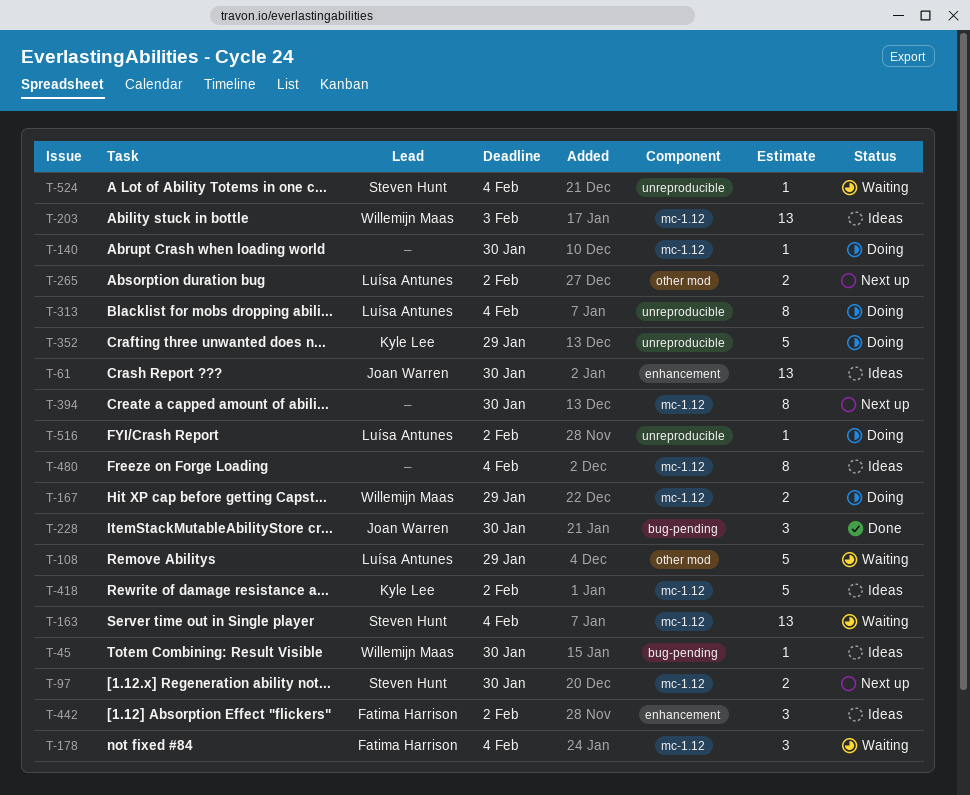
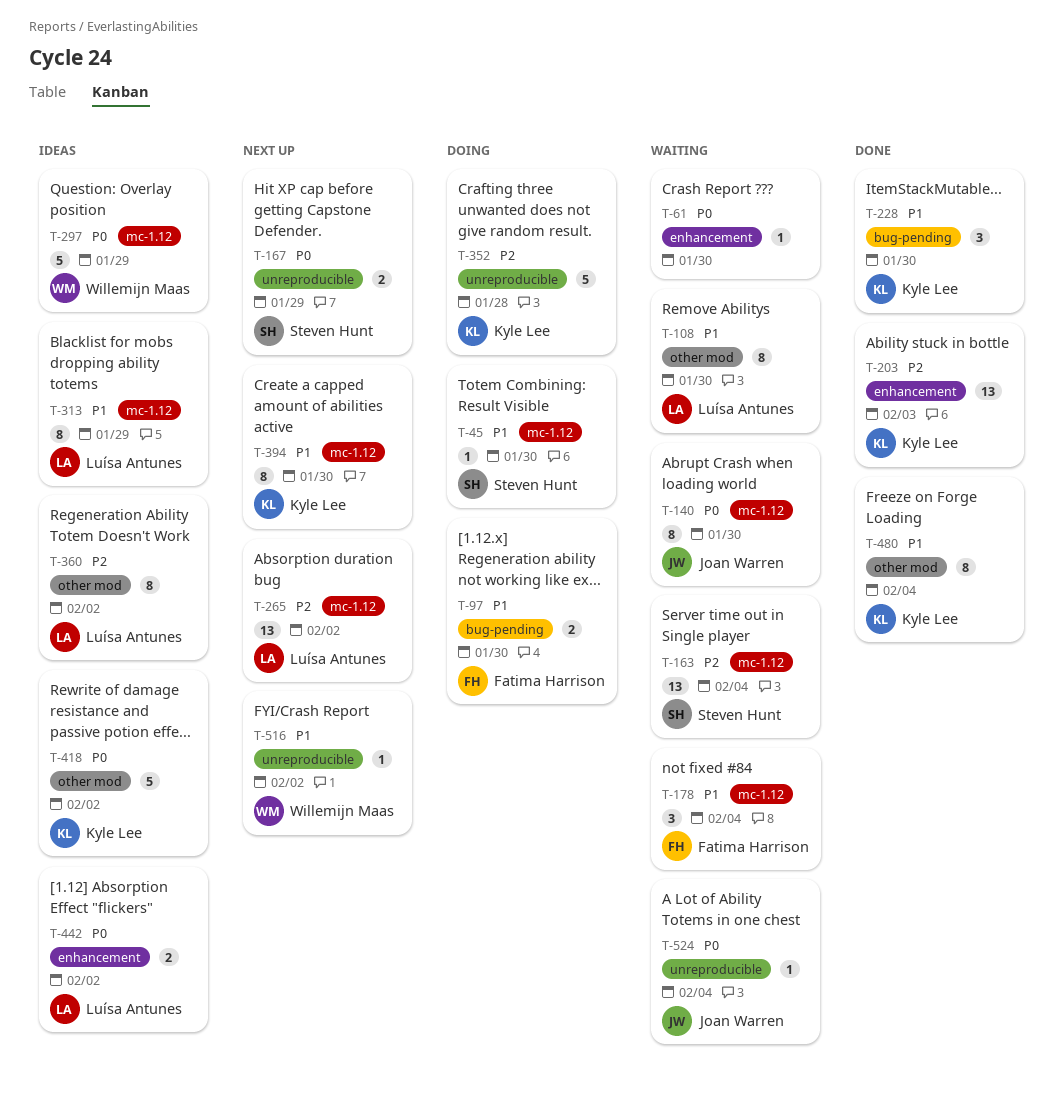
T-45, status: Ideas -> Doing
T-45, owner: Willemijn Maas -> Steven Hunt
T-45, label: bug-pending -> mc-1.12
T-61, status: Ideas -> Waiting
T-61, owner: Joan Warren -> none
T-61, estimate: 13 -> 1
T-97, status: Next up -> Doing
T-97, owner: Steven Hunt -> Fatima Harrison
T-97, label: mc-1.12 -> bug-pending
T-108, estimate: 5 -> 8
T-108, due: Jan 29 -> Jan 30
T-140, status: Doing -> Waiting
T-140, owner: none -> Joan Warren
T-140, estimate: 1 -> 8
T-167, status: Doing -> Next up
T-167, owner: Willemijn Maas -> Steven Hunt
T-167, label: mc-1.12 -> unreproducible
T-203, status: Ideas -> Done
T-203, owner: Willemijn Maas -> Kyle Lee
T-203, label: mc-1.12 -> enhancement
T-228, owner: Joan Warren -> Kyle Lee
T-265, label: other mod -> mc-1.12
T-265, estimate: 2 -> 13
T-297: none -> present
T-313, status: Doing -> Ideas
T-313, label: unreproducible -> mc-1.12
T-313, due: Feb 4 -> Jan 29
T-352, due: Jan 29 -> Jan 28
T-360: none -> present
T-394, owner: none -> Kyle Lee
T-418, label: mc-1.12 -> other mod
T-442, owner: Fatima Harrison -> Luísa Antunes
T-442, estimate: 3 -> 2
T-480, status: Ideas -> Done
T-480, owner: none -> Kyle Lee
T-480, label: mc-1.12 -> other mod
T-516, status: Doing -> Next up
T-516, owner: Luísa Antunes -> Willemijn Maas
T-524, owner: Steven Hunt -> Joan Warren

